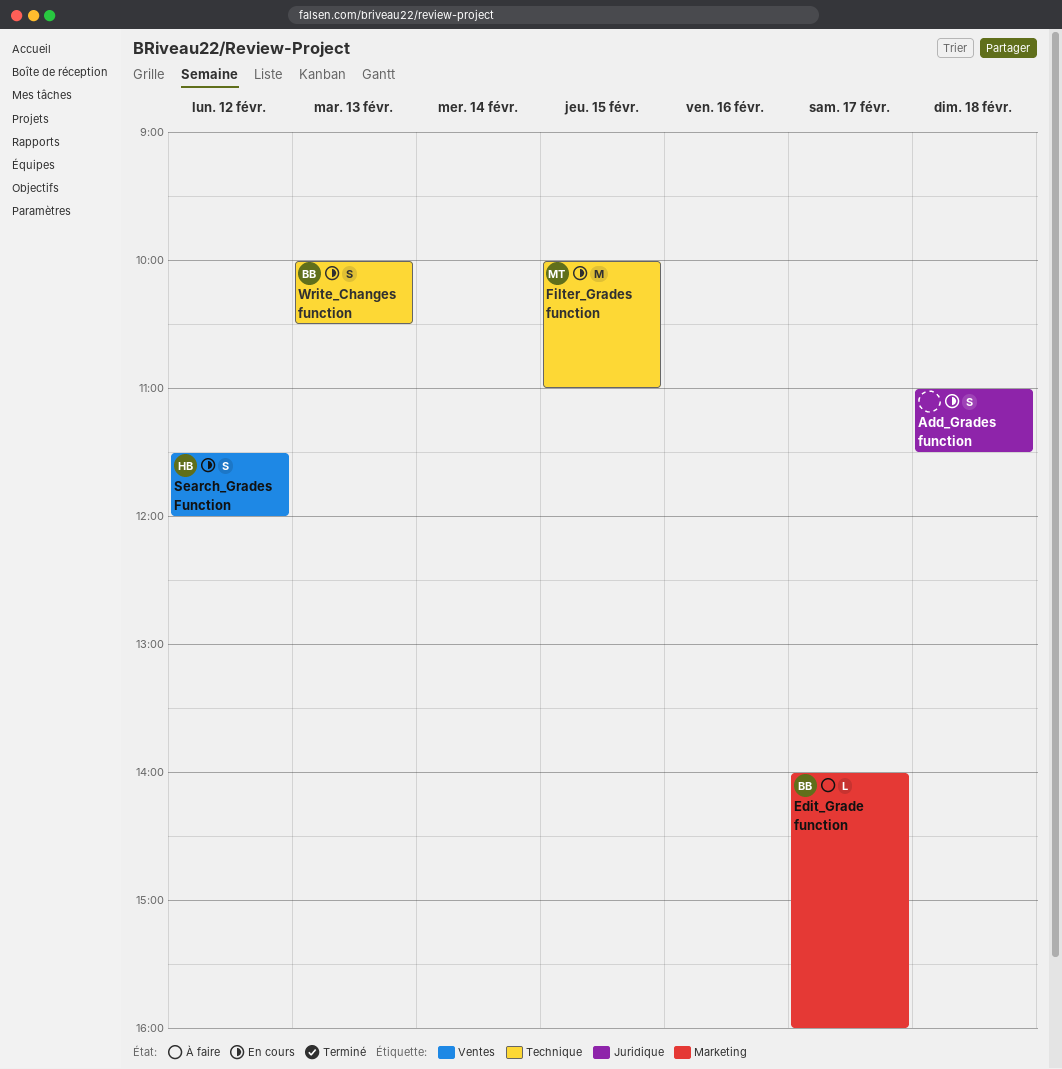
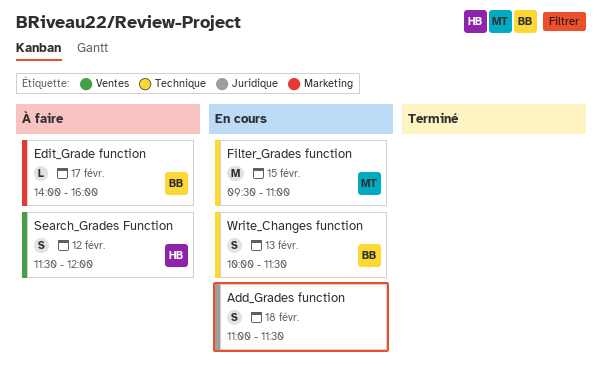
Filter_Grades function, begins: 10:00 -> 09:30
Search_Grades Function, status: En cours -> À faire
Write_Changes function, ends: 10:30 -> 11:30

